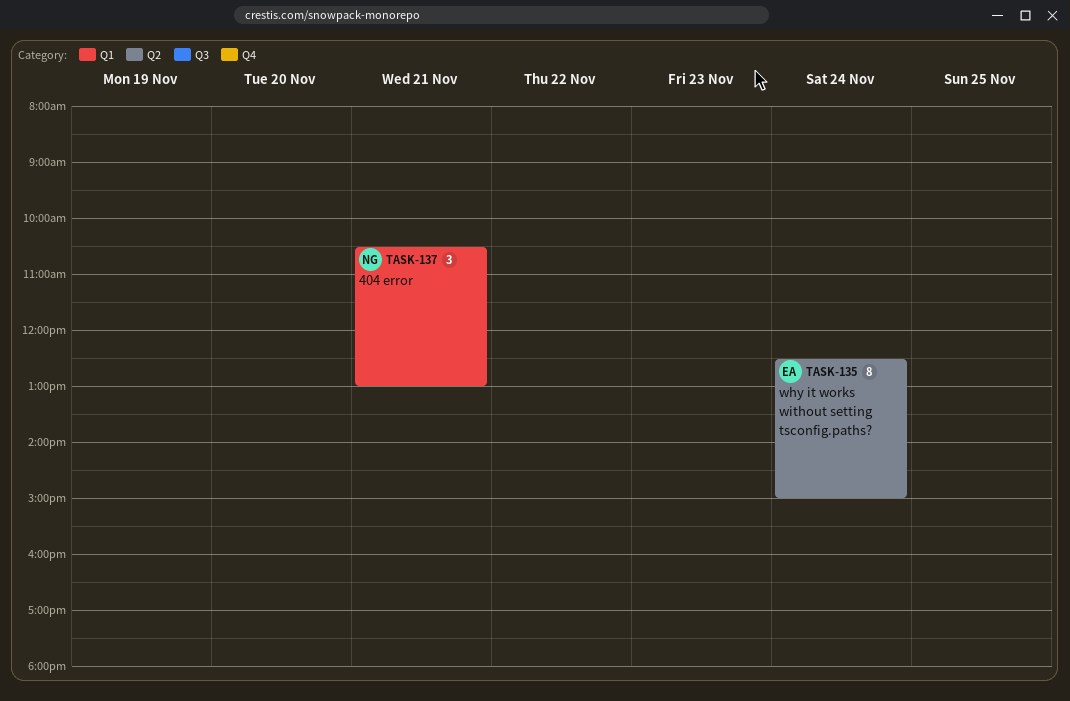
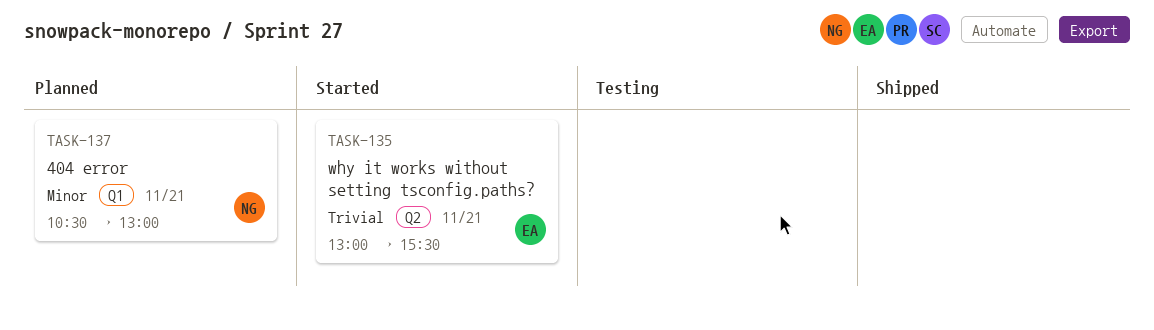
TASK-135, day: Nov 24 -> Nov 21
TASK-135, begins: 12:30 -> 13:00
TASK-135, ends: 15:00 -> 15:30

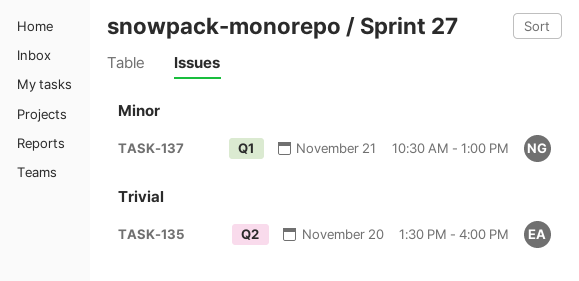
TASK-135, day: Nov 21 -> Nov 20
TASK-135, begins: 13:00 -> 13:30
TASK-135, ends: 15:30 -> 16:00

